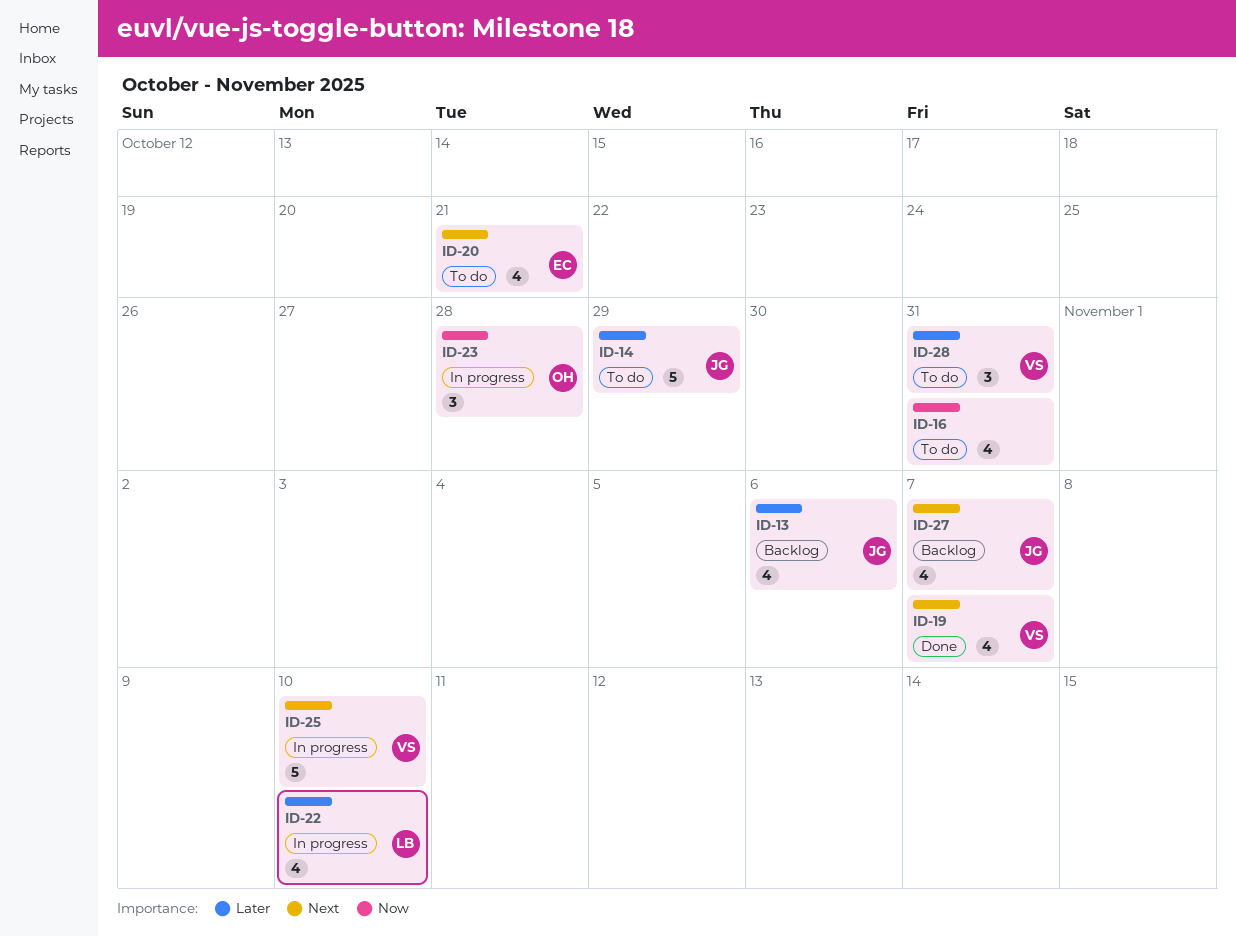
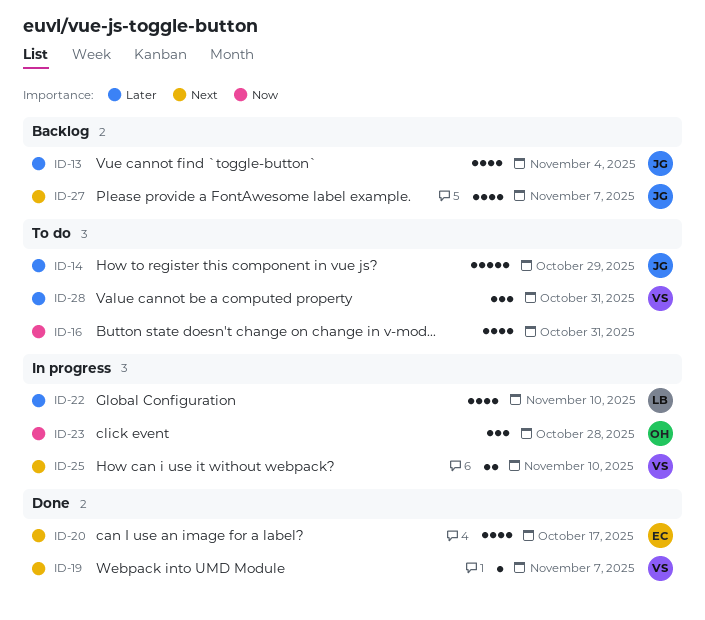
ID-13, due: Nov 6 -> Nov 4
ID-19, estimate: 4 -> 1
ID-20, status: To do -> Done
ID-20, due: Oct 21 -> Oct 17
ID-25, estimate: 5 -> 2

